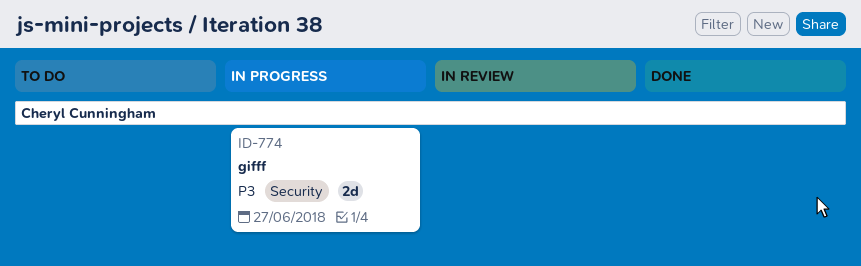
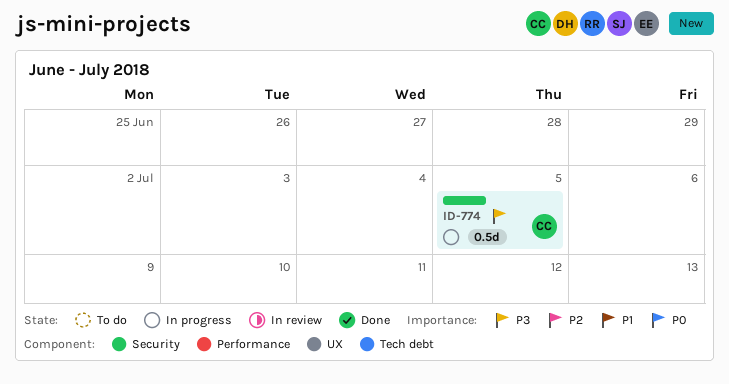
ID-774, estimate: 2d -> 0.5d
ID-774, due: Jun 27 -> Jul 5

